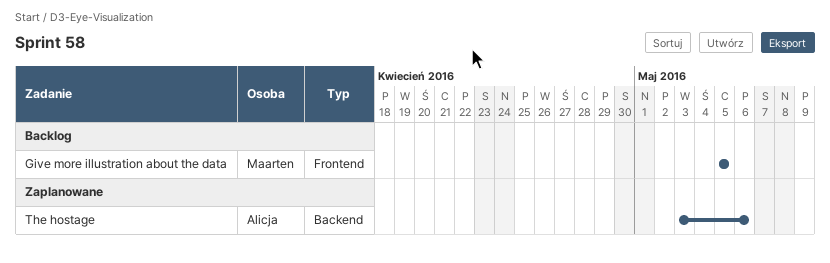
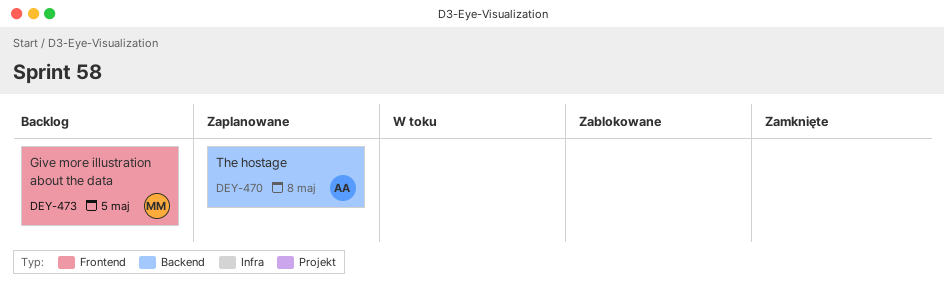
The hostage, due: May 6 -> May 8

